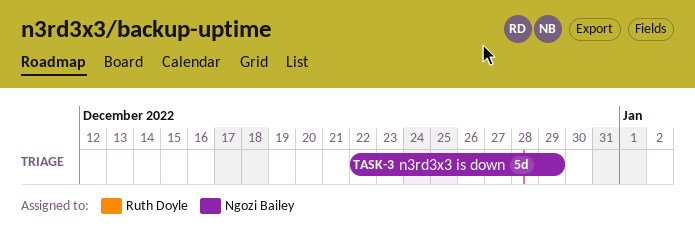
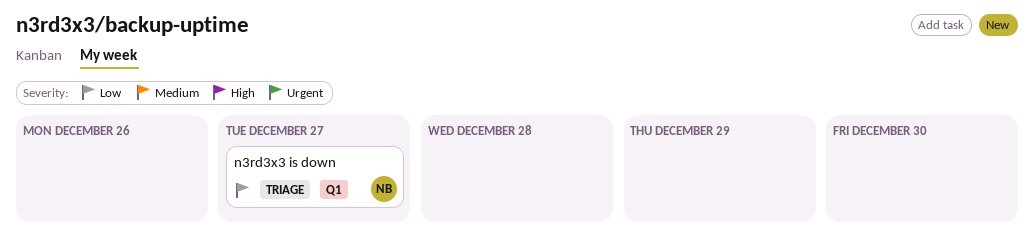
n3rd3x3 is down, due: Dec 29 -> Dec 27

